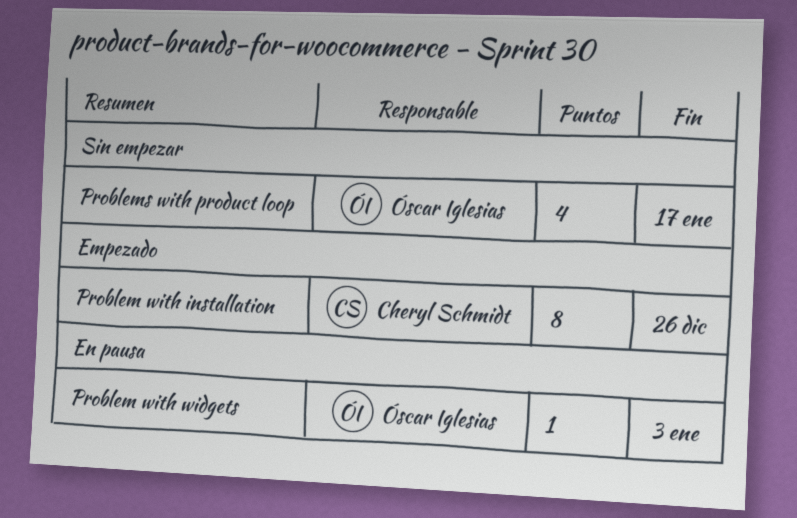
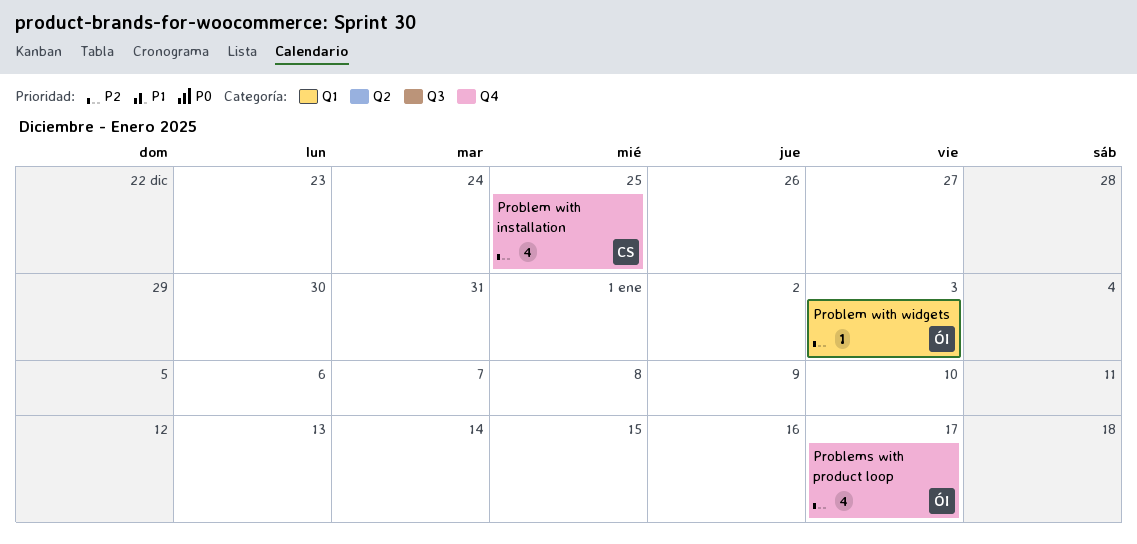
Problem with installation, estimate: 8 -> 4
Problem with installation, due: Dec 26 -> Dec 25

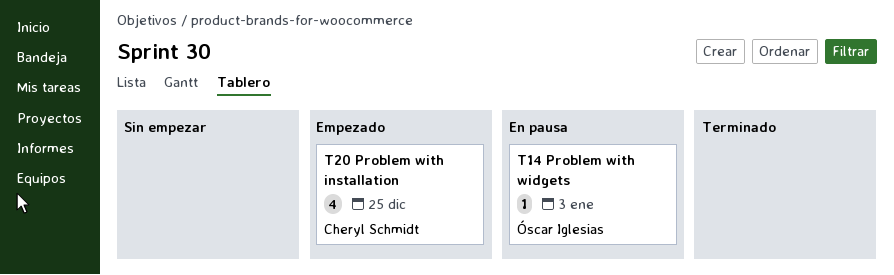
Problems with product loop: present -> none

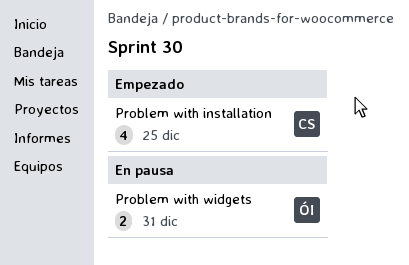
Problem with widgets, estimate: 1 -> 2
Problem with widgets, due: Jan 3 -> Dec 31

